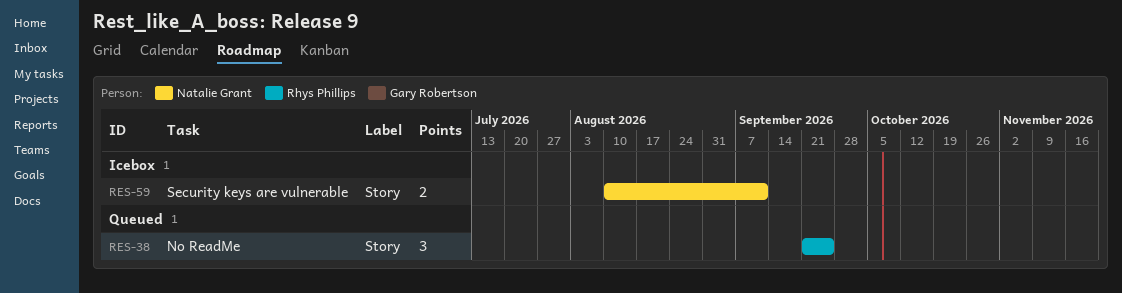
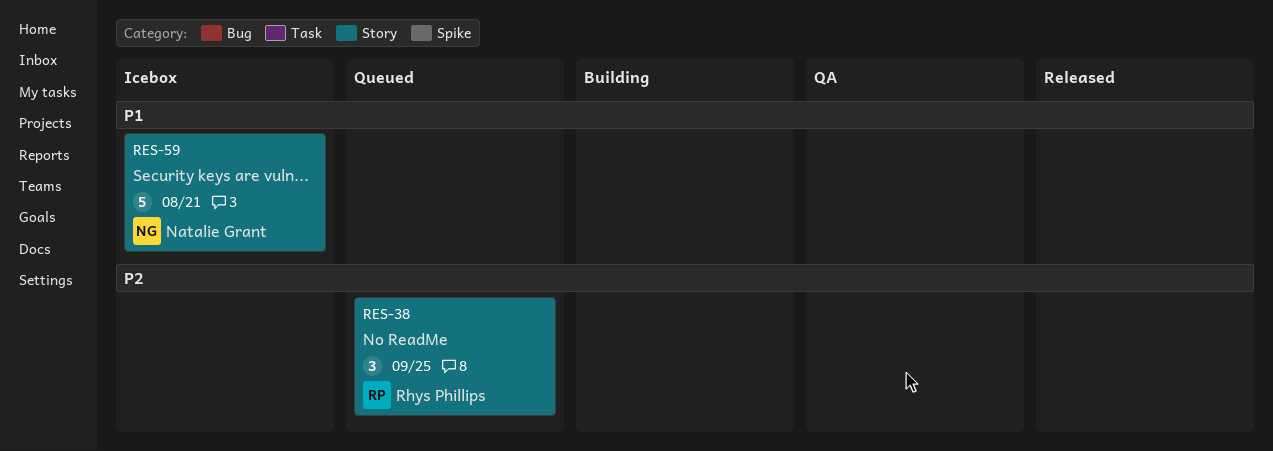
RES-59, estimate: 2 -> 5
RES-59, due: Sep 11 -> Aug 21

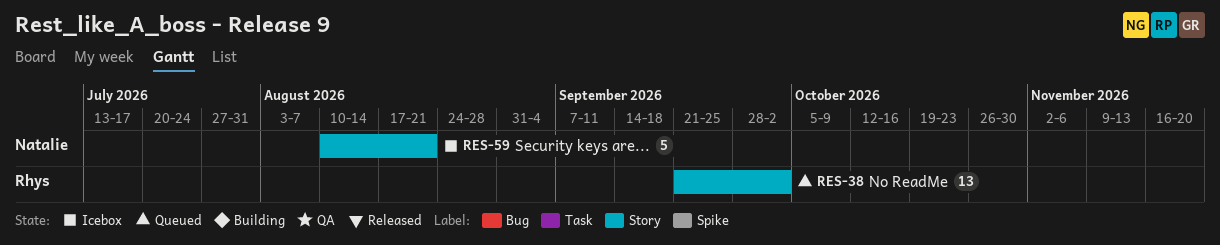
RES-38, estimate: 3 -> 13
RES-38, due: Sep 25 -> Oct 2

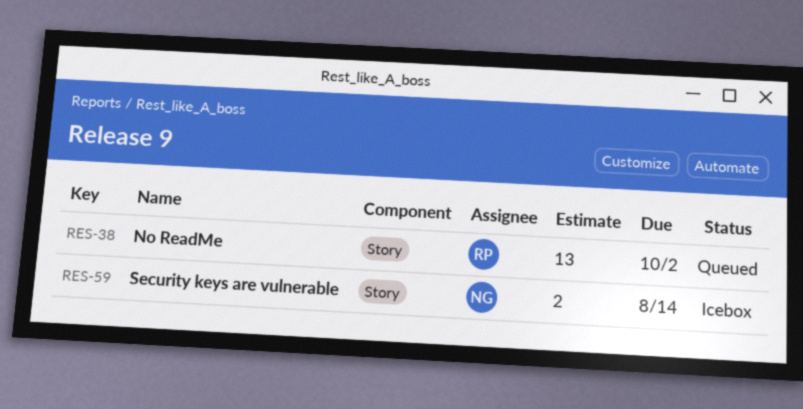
RES-59, estimate: 5 -> 2
RES-59, due: Aug 21 -> Aug 14

